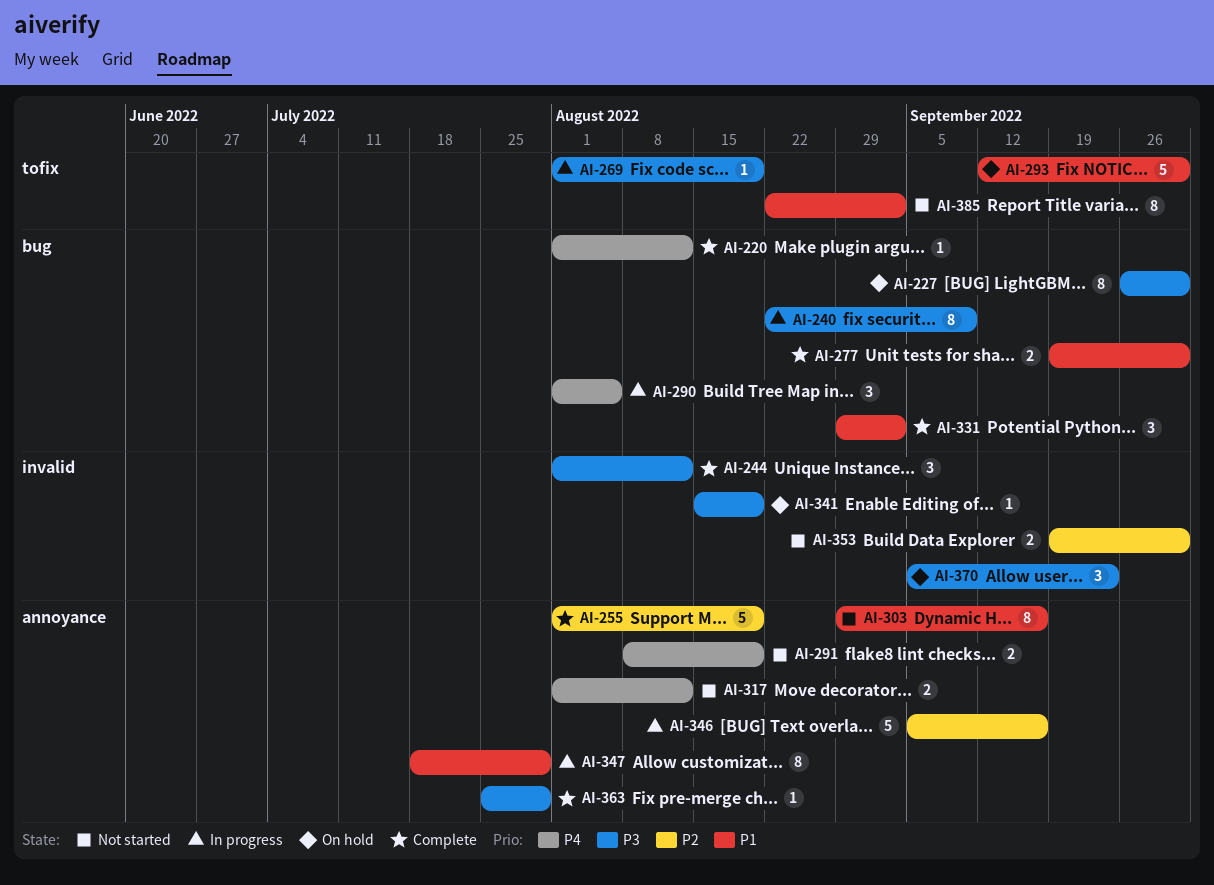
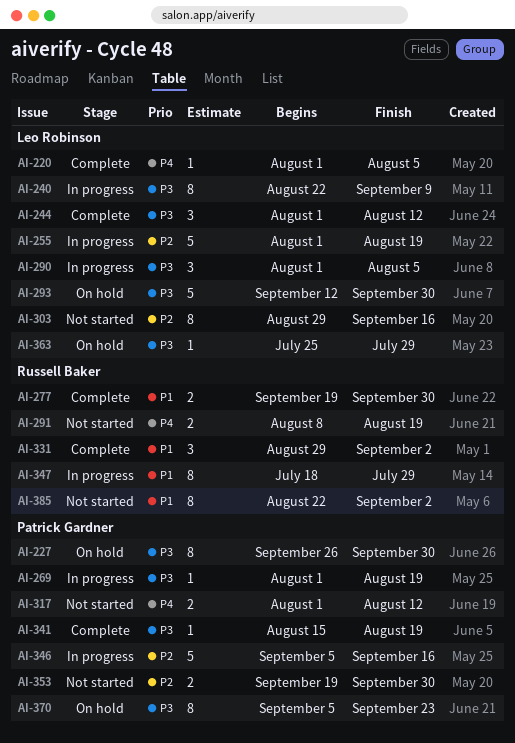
AI-220, due: Aug 12 -> Aug 5
AI-255, status: Complete -> In progress
AI-290, priority: P4 -> P3
AI-293, priority: P1 -> P3
AI-303, priority: P1 -> P2
AI-341, status: On hold -> Complete
AI-363, status: Complete -> On hold
AI-370, estimate: 3 -> 8

